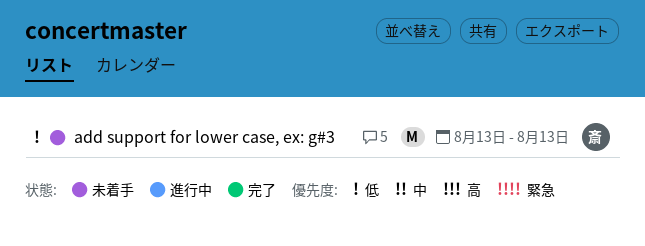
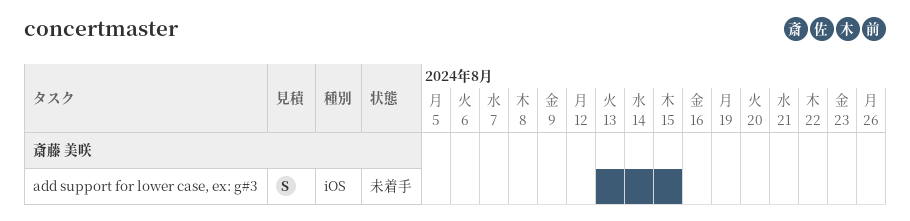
add support for lower case, ex: g#3, estimate: M -> S
add support for lower case, ex: g#3, due: Aug 13 -> Aug 15

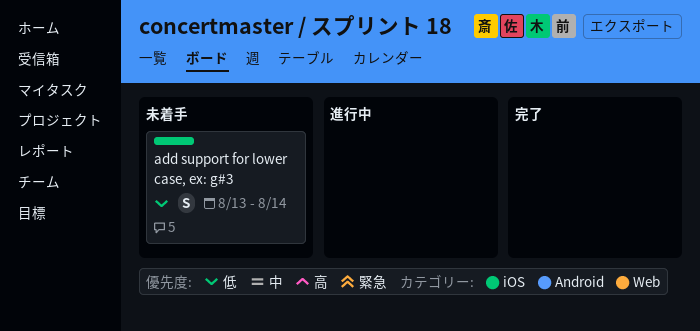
add support for lower case, ex: g#3, due: Aug 15 -> Aug 14

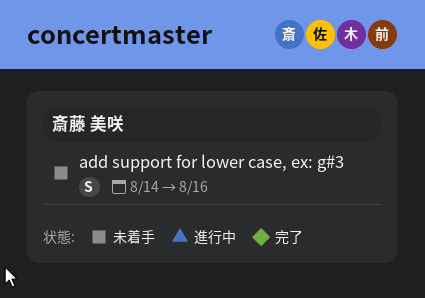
add support for lower case, ex: g#3, start: Aug 13 -> Aug 14
add support for lower case, ex: g#3, due: Aug 14 -> Aug 16

